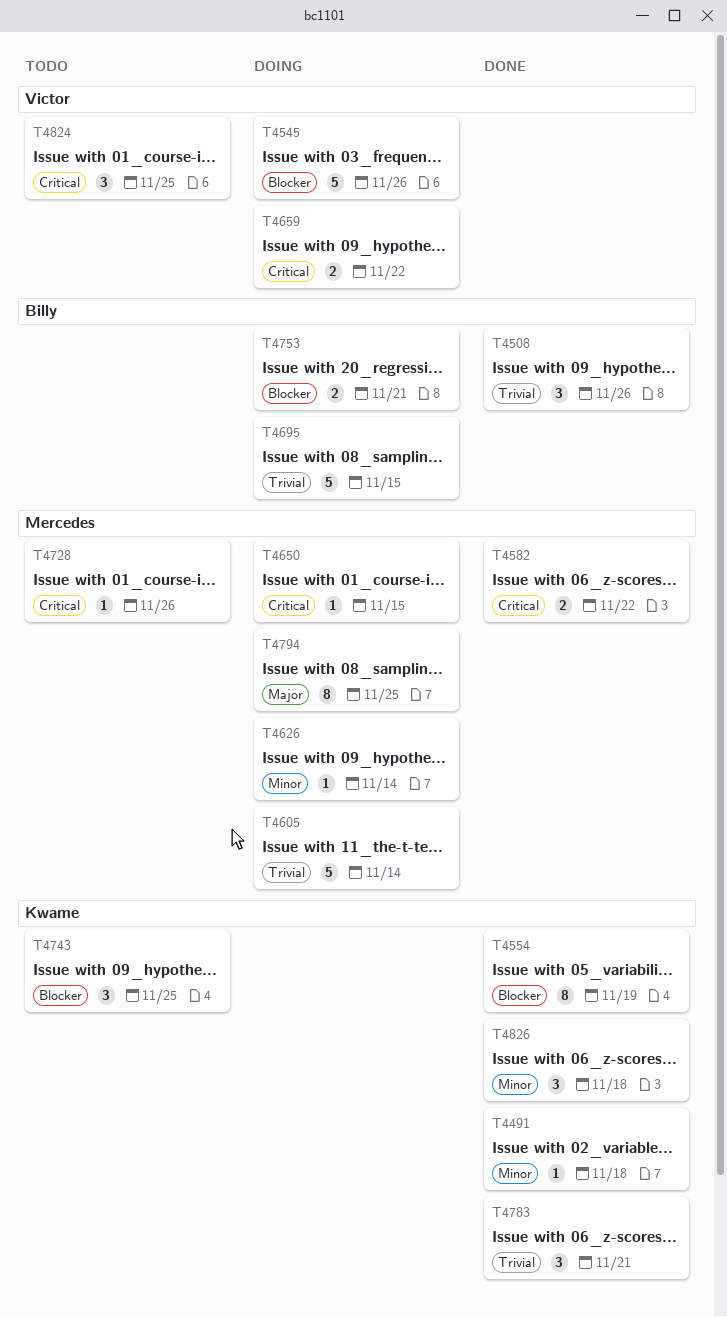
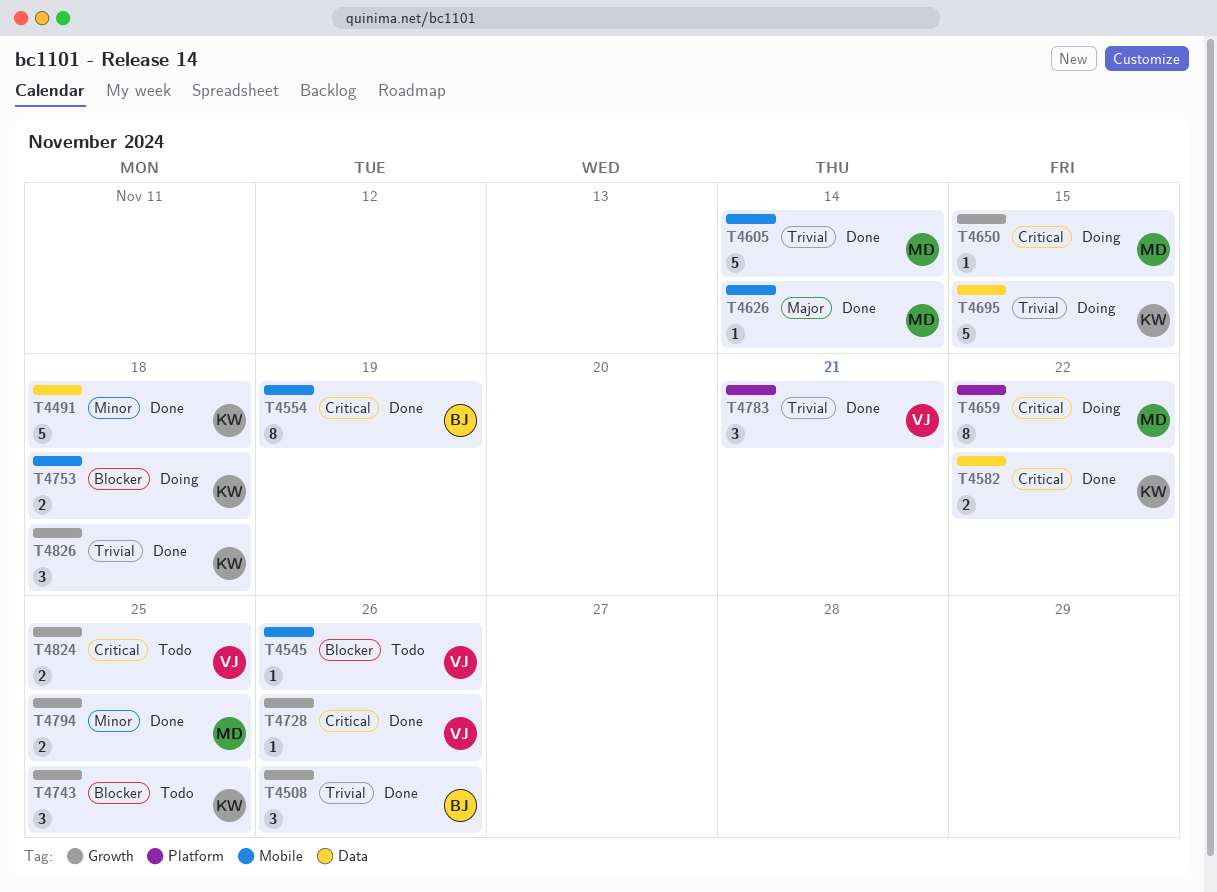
T4491, estimate: 1 -> 5
T4545, status: Doing -> Todo
T4545, estimate: 5 -> 1
T4554, owner: Kwame -> Billy
T4554, priority: Blocker -> Critical
T4582, owner: Mercedes -> Kwame
T4605, status: Doing -> Done
T4626, status: Doing -> Done
T4626, priority: Minor -> Major
T4659, owner: Victor -> Mercedes
T4659, estimate: 2 -> 8
T4695, owner: Billy -> Kwame
T4728, status: Todo -> Done
T4728, owner: Mercedes -> Victor
T4753, owner: Billy -> Kwame
T4753, due: Nov 21 -> Nov 18
T4783, owner: Kwame -> Victor
T4794, status: Doing -> Done
T4794, priority: Major -> Minor
T4794, estimate: 8 -> 2
T4824, estimate: 3 -> 2
T4826, priority: Minor -> Trivial

